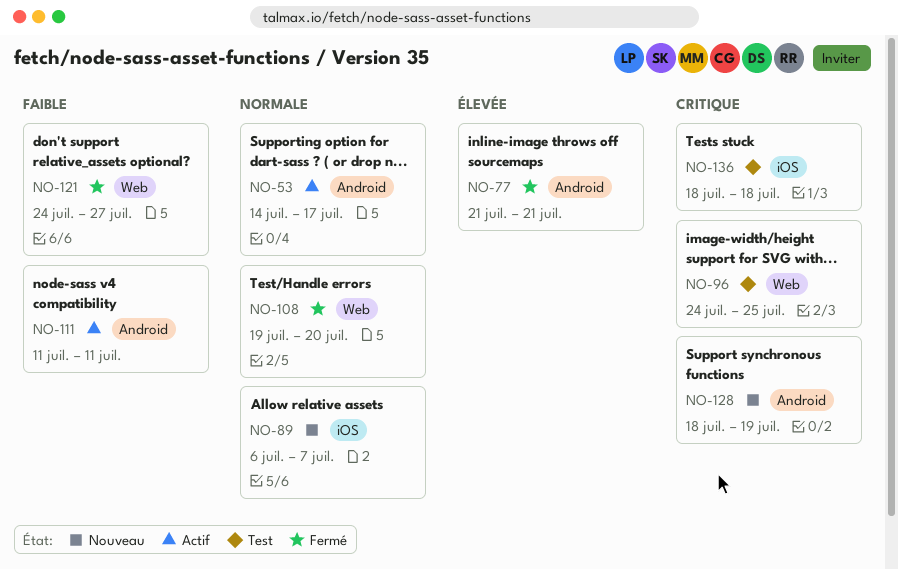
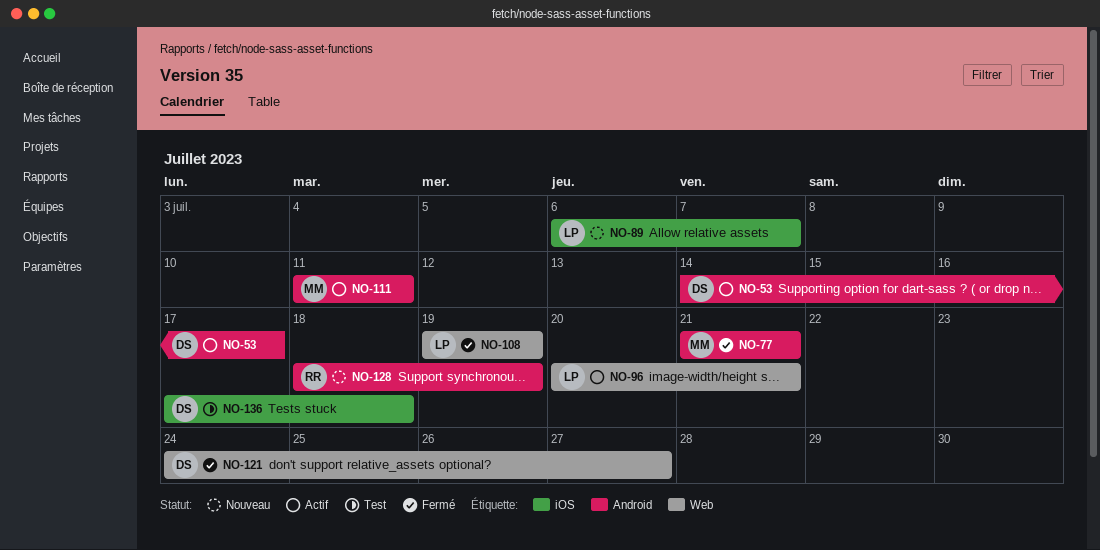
NO-96, status: Test -> Actif
NO-96, start: Jul 24 -> Jul 20
NO-96, due: Jul 25 -> Jul 21
NO-108, due: Jul 20 -> Jul 19
NO-136, start: Jul 18 -> Jul 17

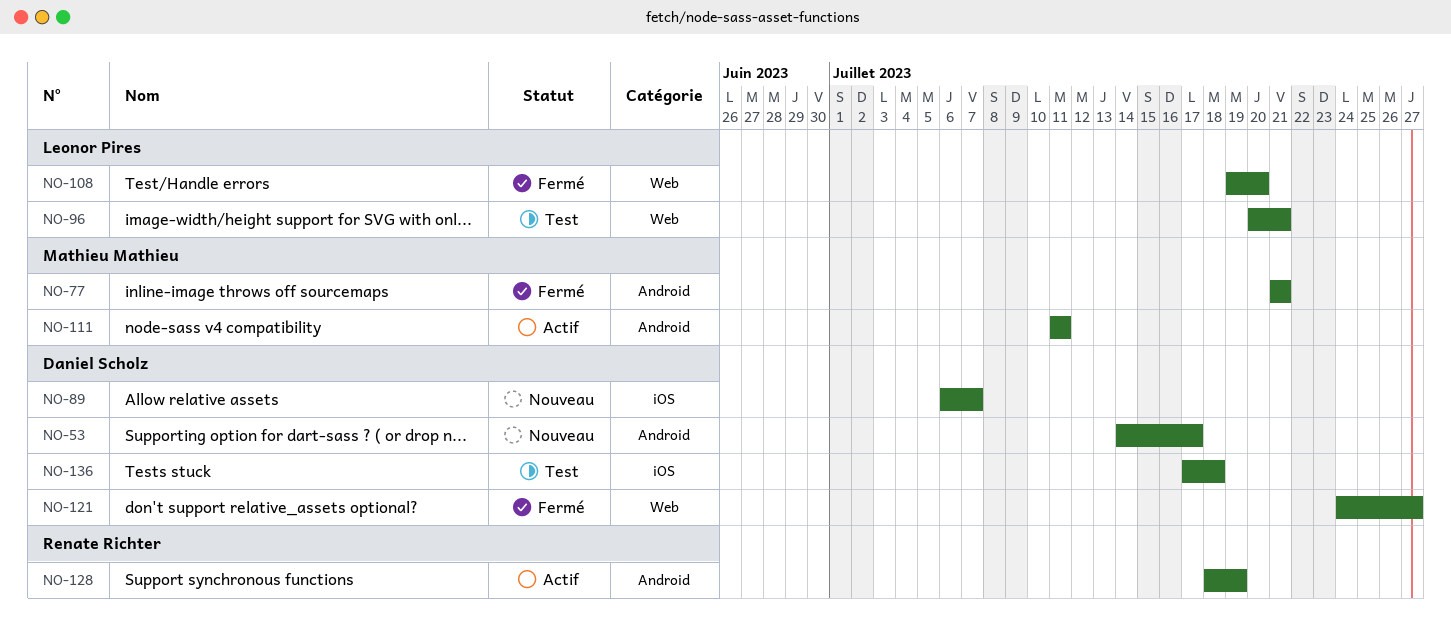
NO-53, status: Actif -> Nouveau
NO-89, owner: Leonor Pires -> Daniel Scholz
NO-96, status: Actif -> Test
NO-108, due: Jul 19 -> Jul 20
NO-128, status: Nouveau -> Actif

